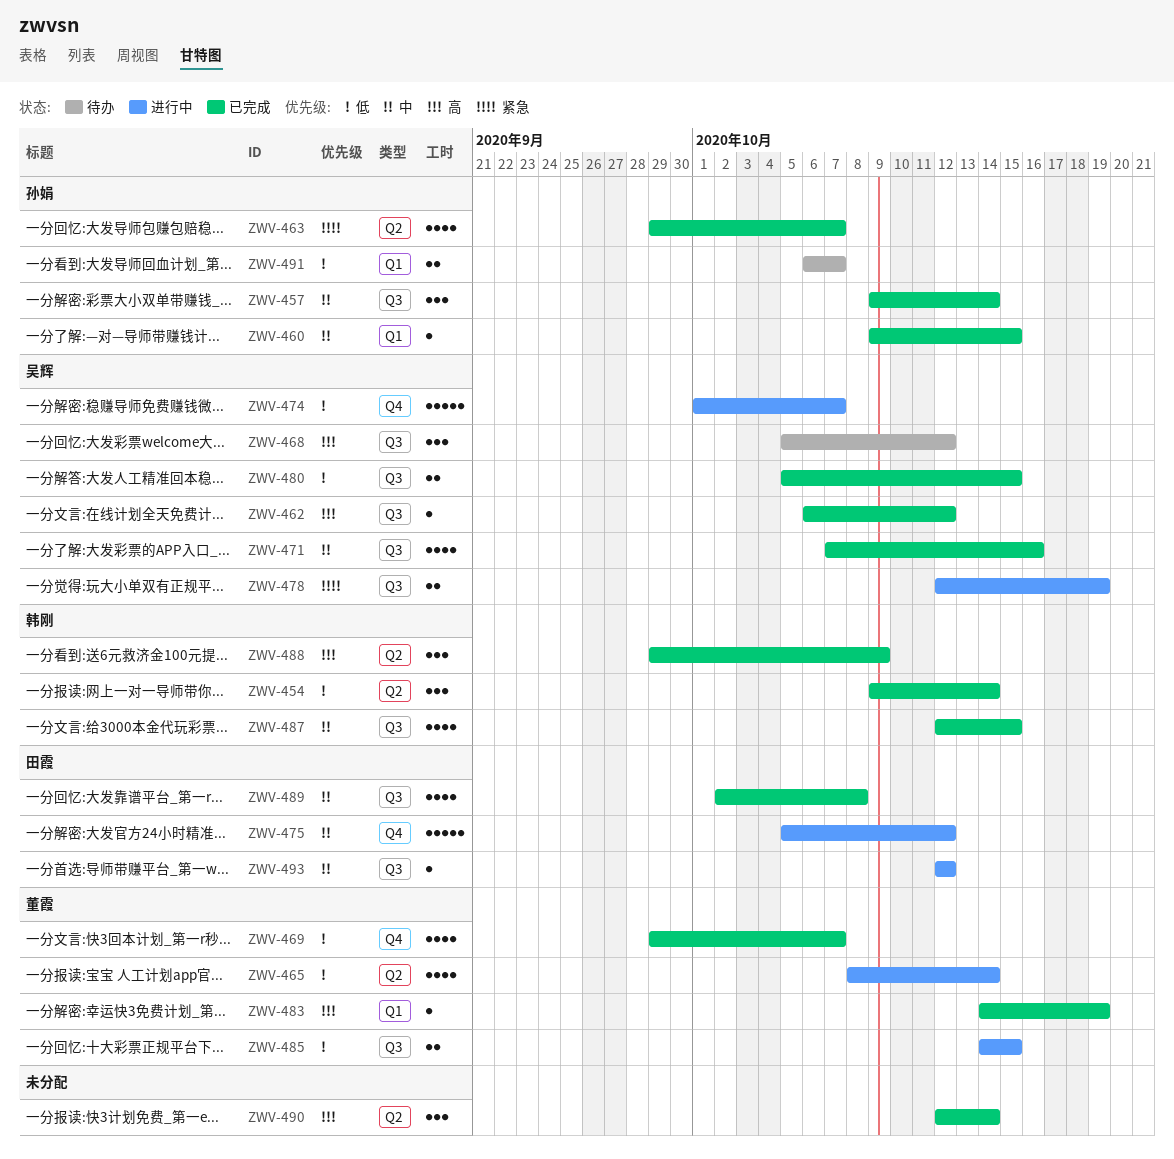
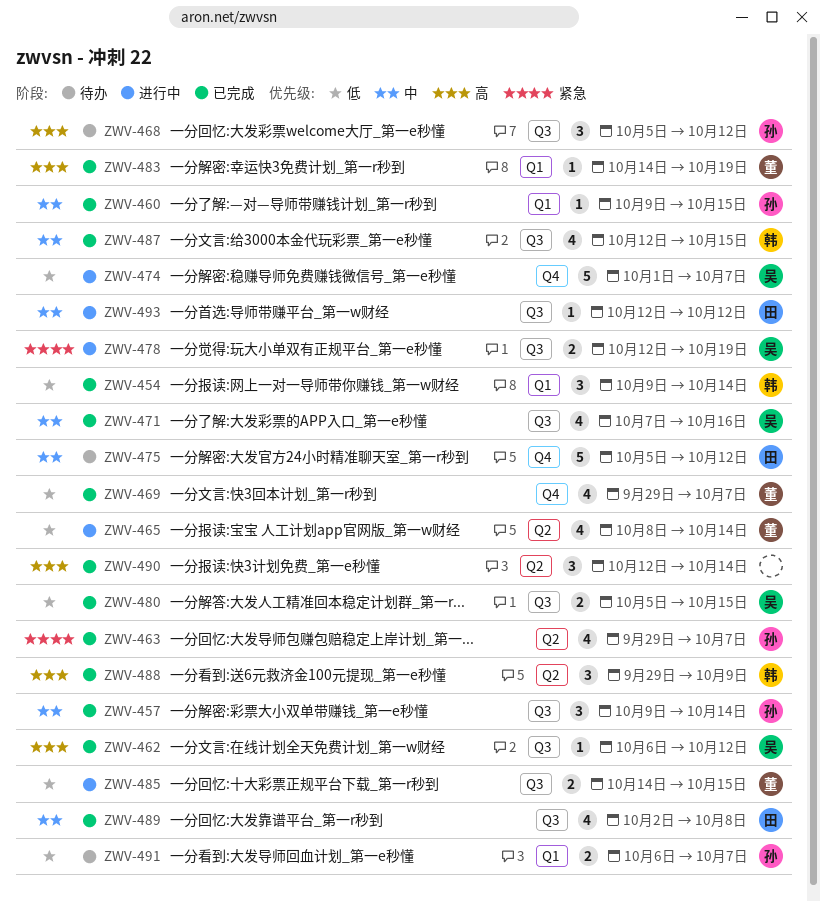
ZWV-454, label: Q2 -> Q1
ZWV-468, owner: 吴辉 -> 孙娟
ZWV-475, status: 进行中 -> 待办

